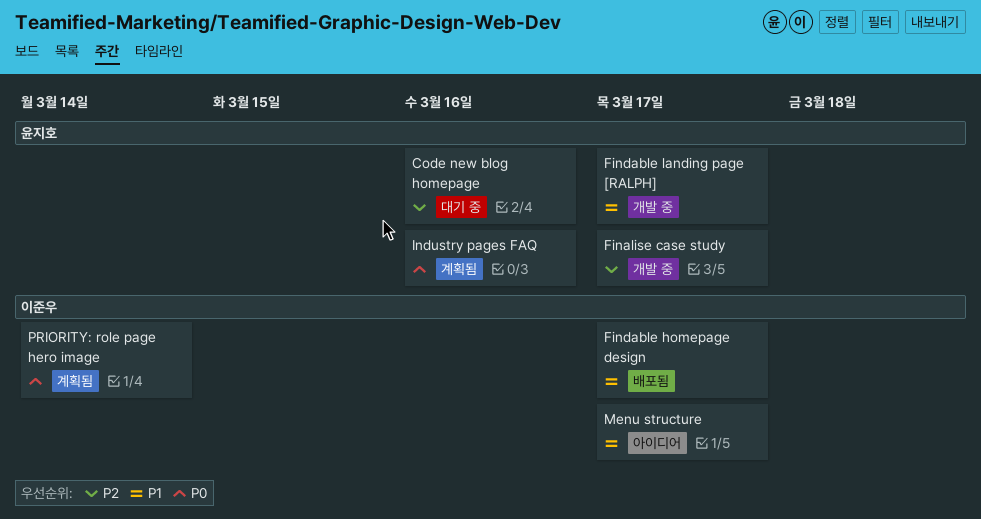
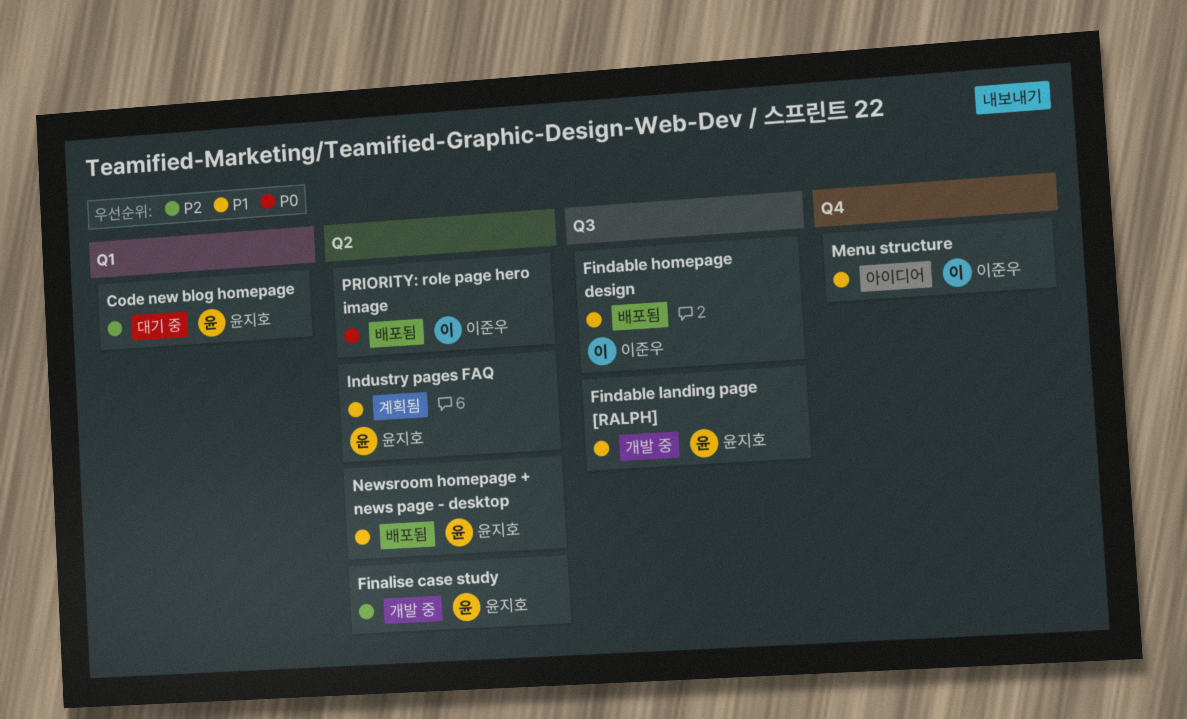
Industry pages FAQ, priority: P0 -> P1
Newsroom homepage + news page - desktop: none -> present
PRIORITY: role page hero image, status: 계획됨 -> 배포됨

